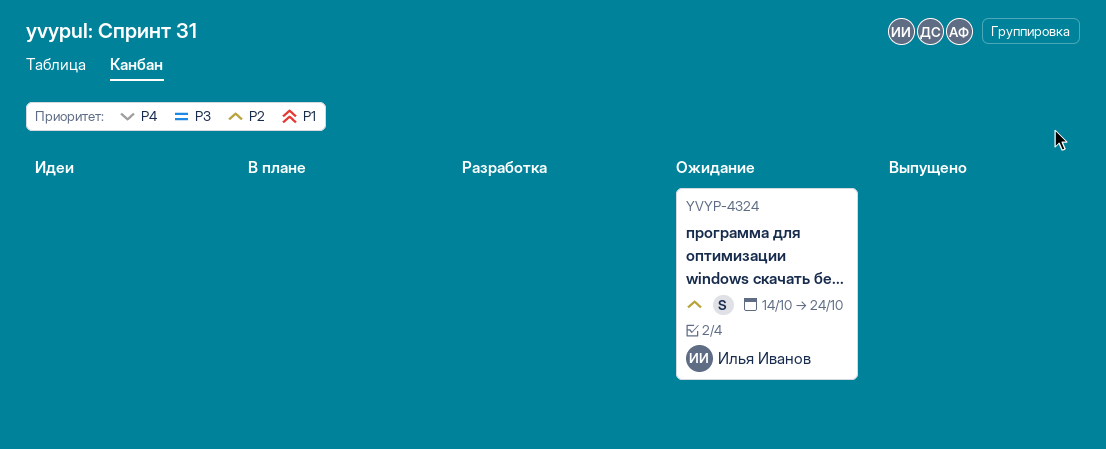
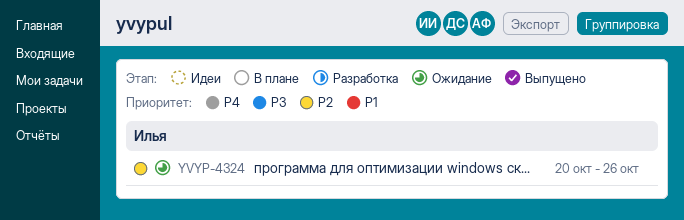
YVYP-4324, start: Oct 14 -> Oct 20
YVYP-4324, due: Oct 24 -> Oct 26

